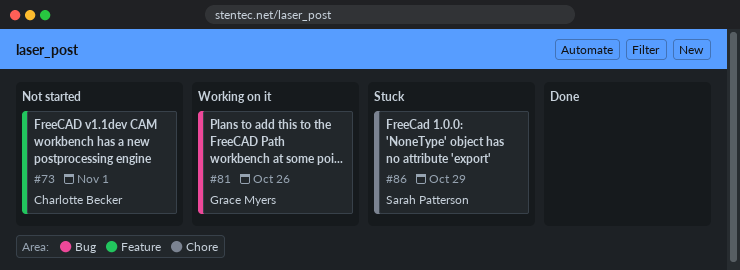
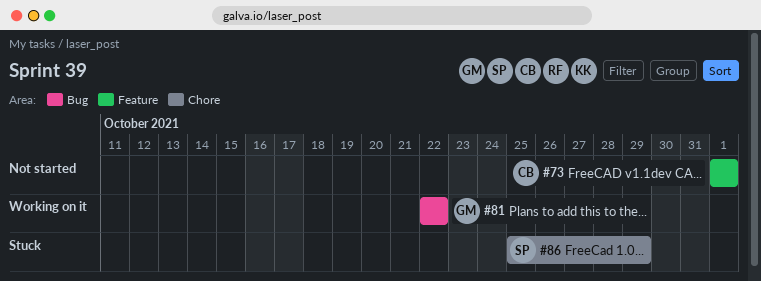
#81, due: Oct 26 -> Oct 22

